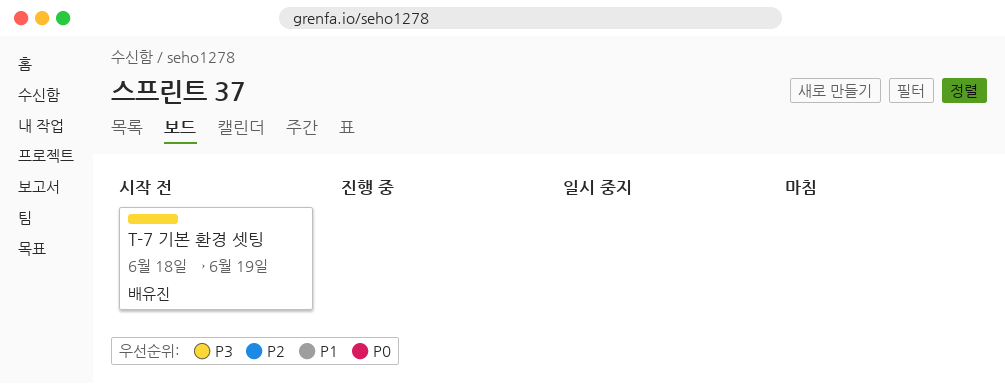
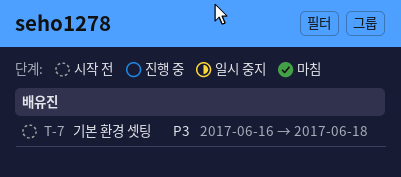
T-7, start: Jun 18 -> Jun 16
T-7, due: Jun 19 -> Jun 18

